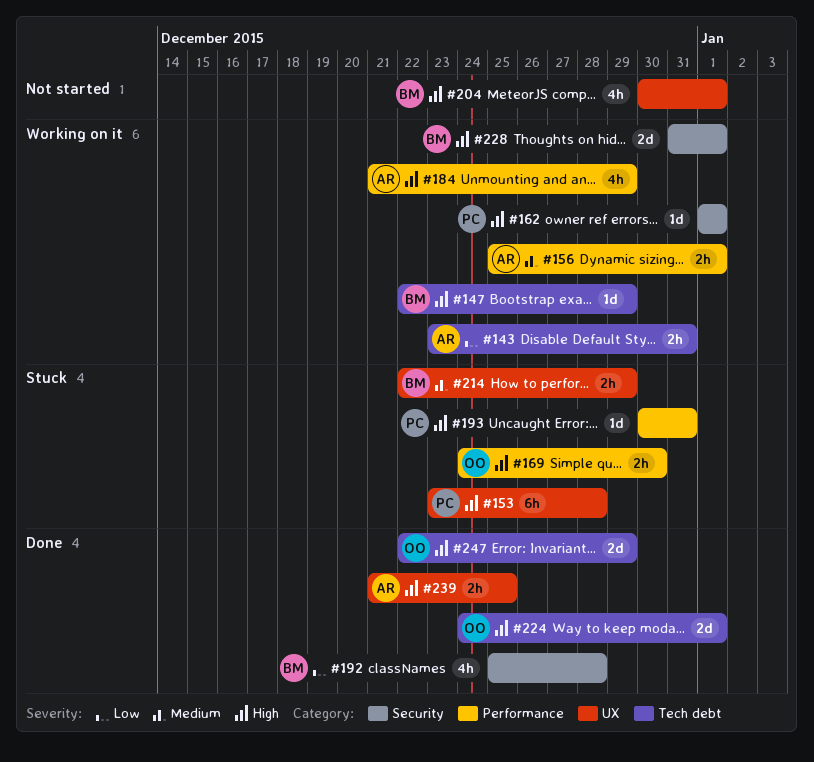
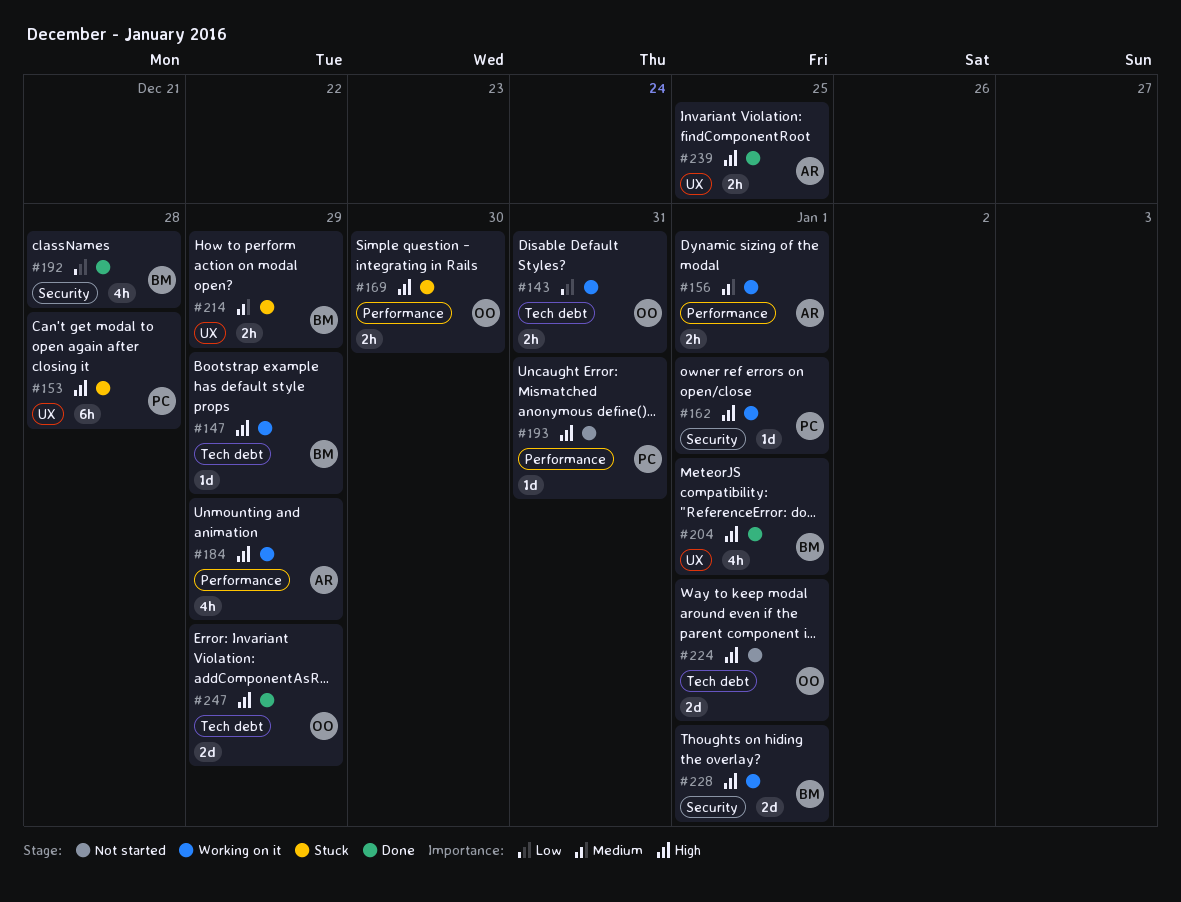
#143, owner: AR -> OO
#193, status: Stuck -> Not started
#204, status: Not started -> Done
#224, status: Done -> Not started

